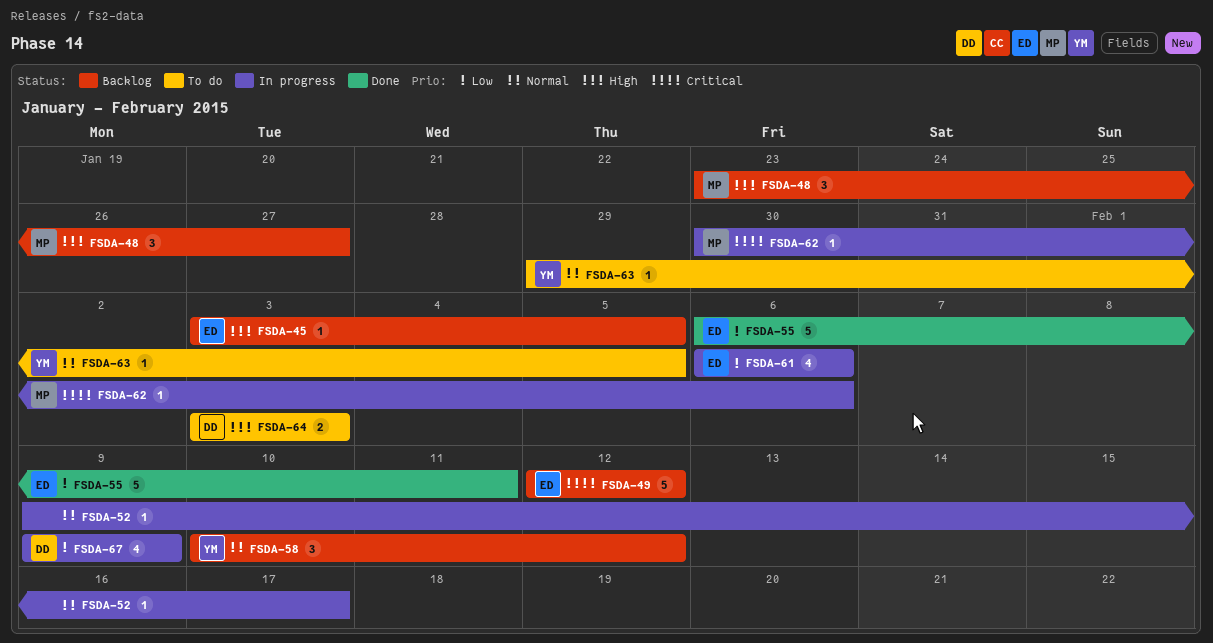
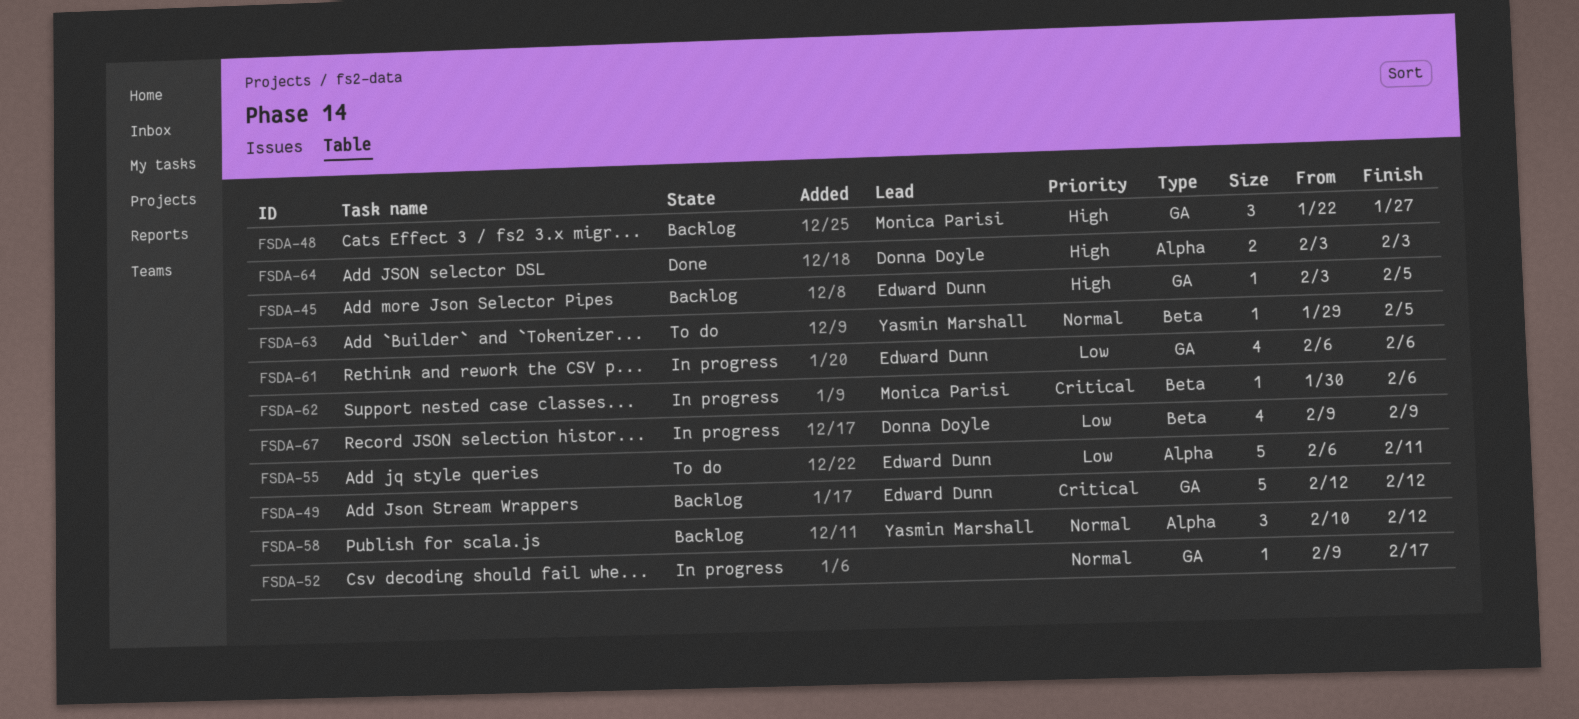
FSDA-48, start: Jan 23 -> Jan 22
FSDA-55, status: Done -> To do
FSDA-64, status: To do -> Done

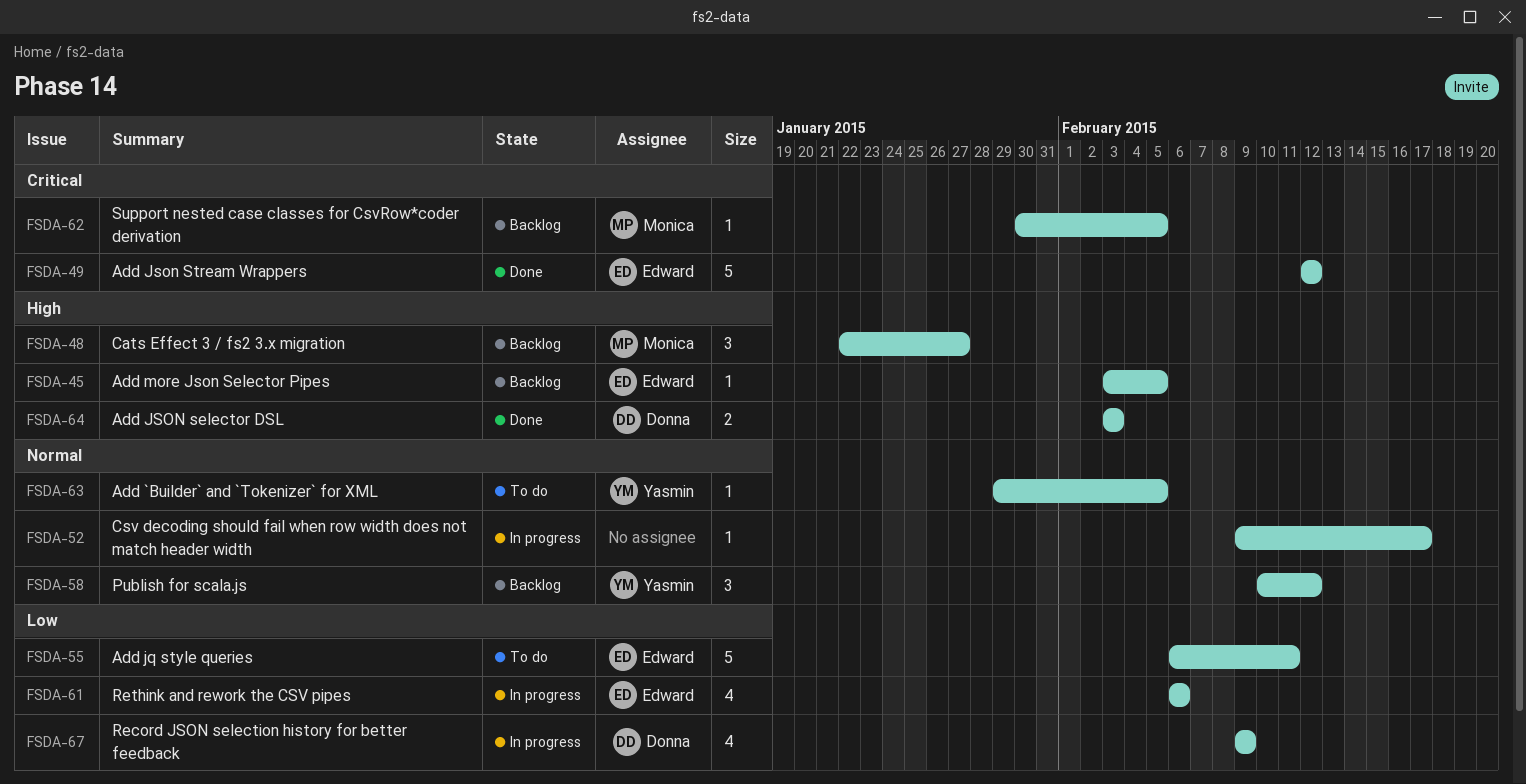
FSDA-49, status: Backlog -> Done
FSDA-62, status: In progress -> Backlog
FSDA-62, due: Feb 6 -> Feb 5

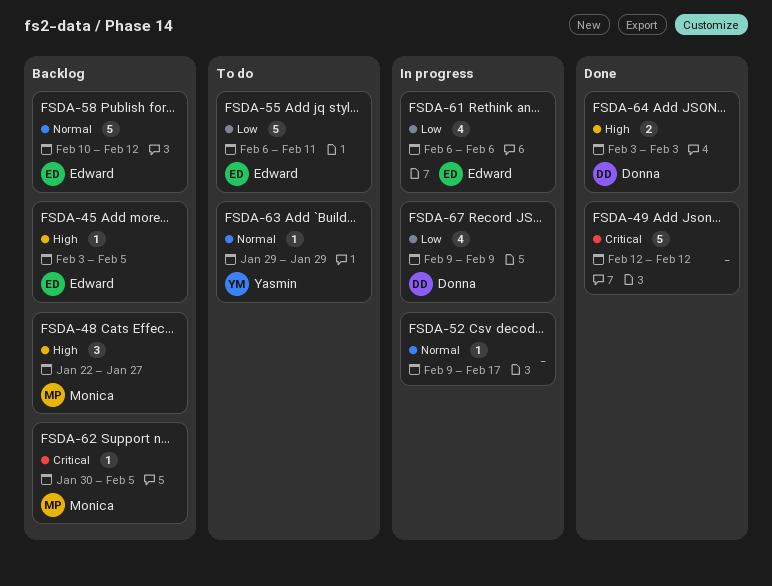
FSDA-49, owner: Edward -> none
FSDA-58, owner: Yasmin -> Edward
FSDA-58, estimate: 3 -> 5
FSDA-63, due: Feb 5 -> Jan 29

